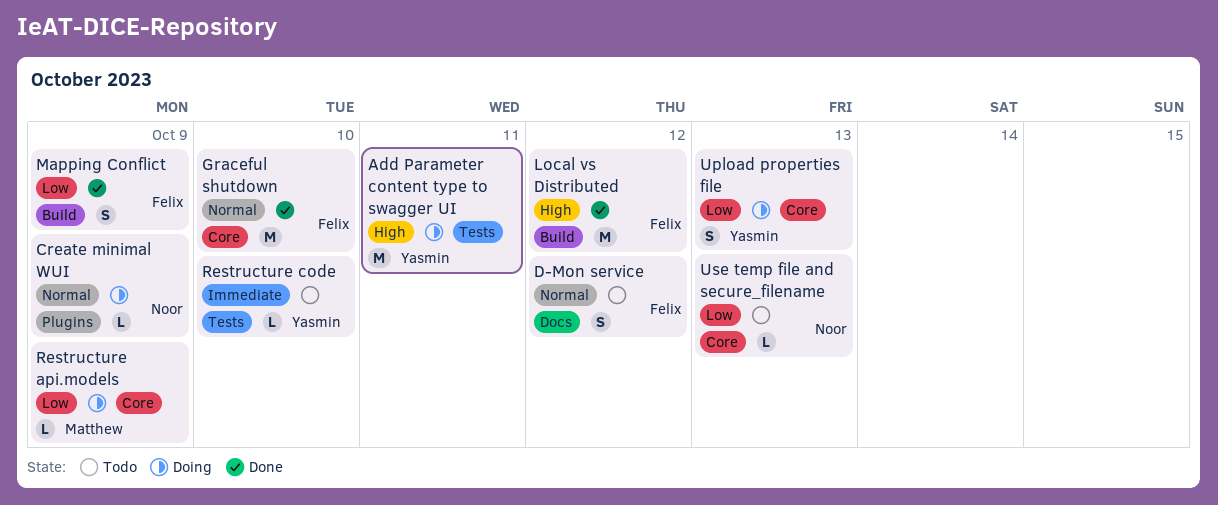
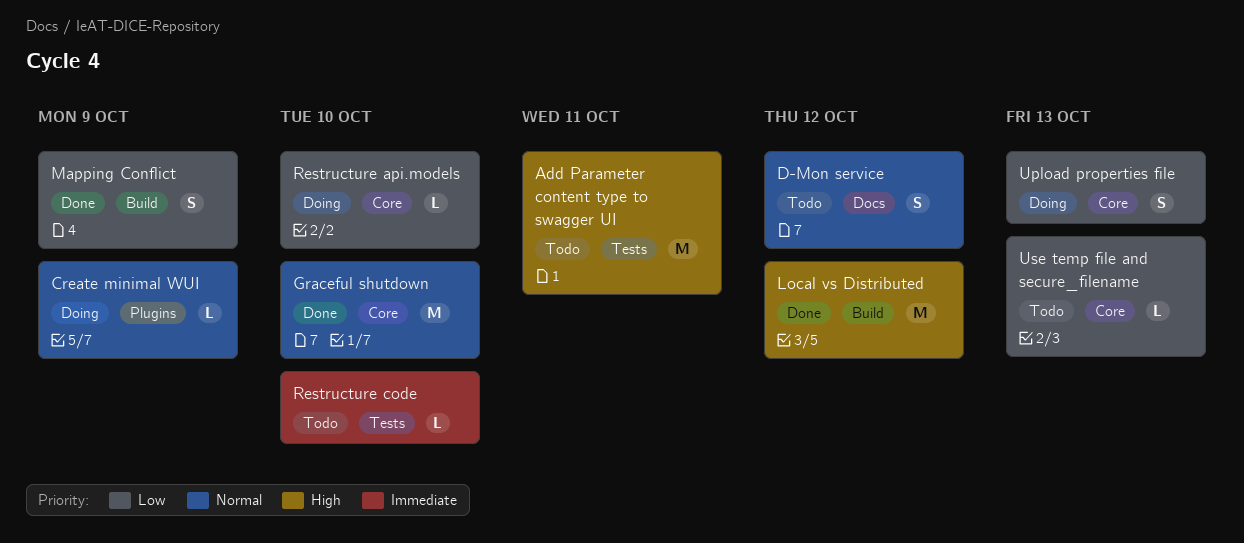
Add Parameter content type to swagger UI, status: Doing -> Todo
Restructure api.models, due: Oct 9 -> Oct 10

